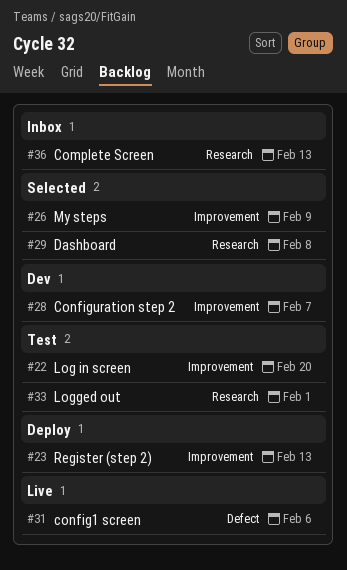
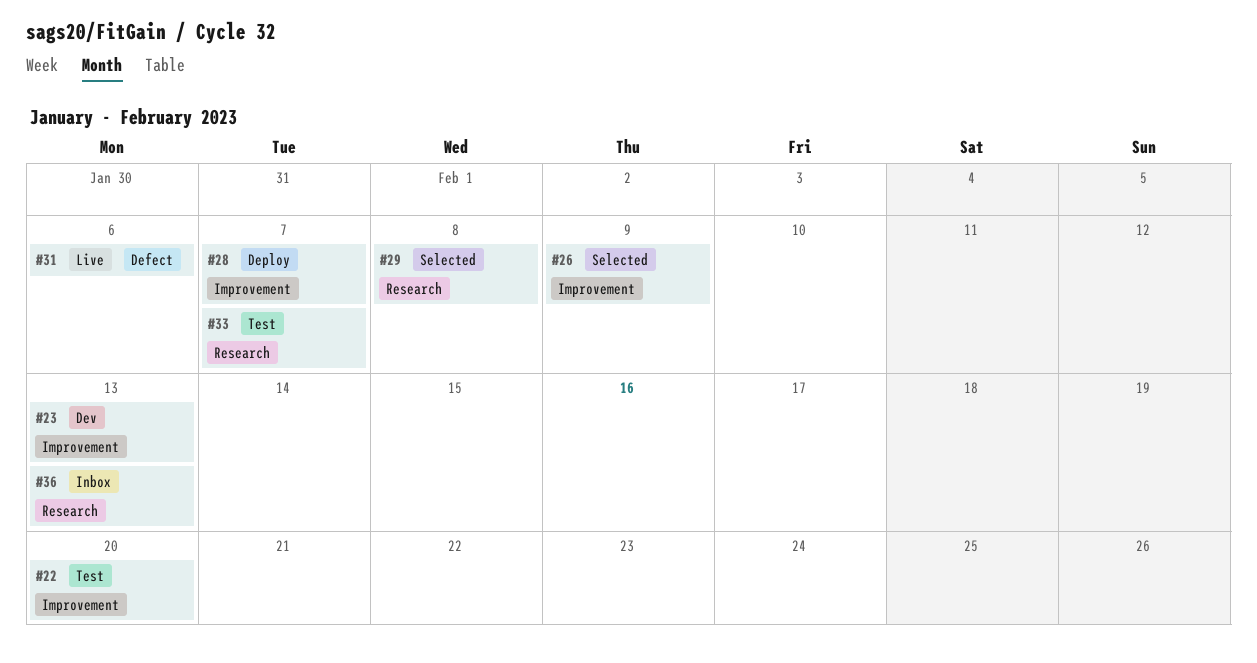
#23, status: Deploy -> Dev
#28, status: Dev -> Deploy
#33, due: Feb 1 -> Feb 7

